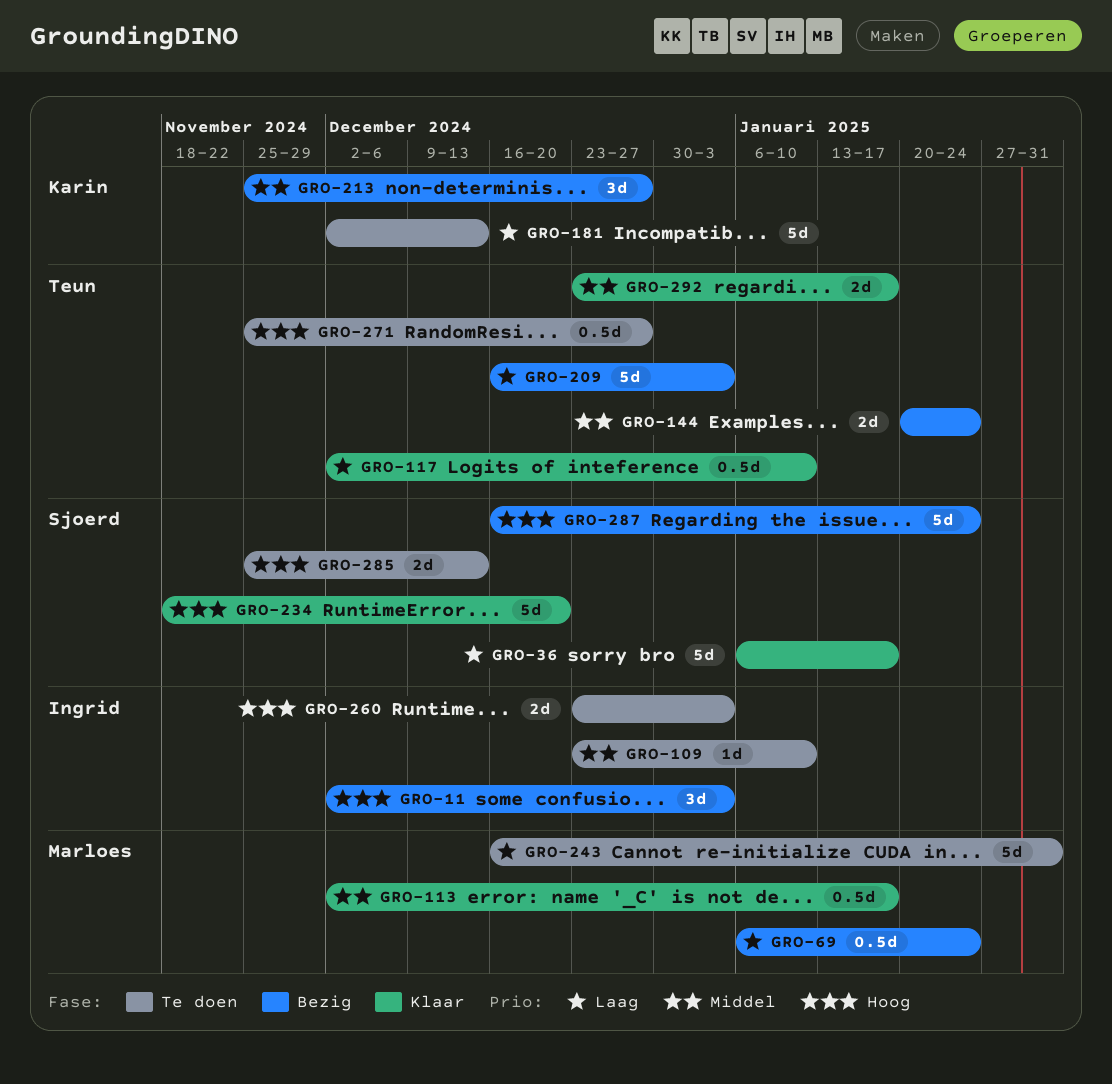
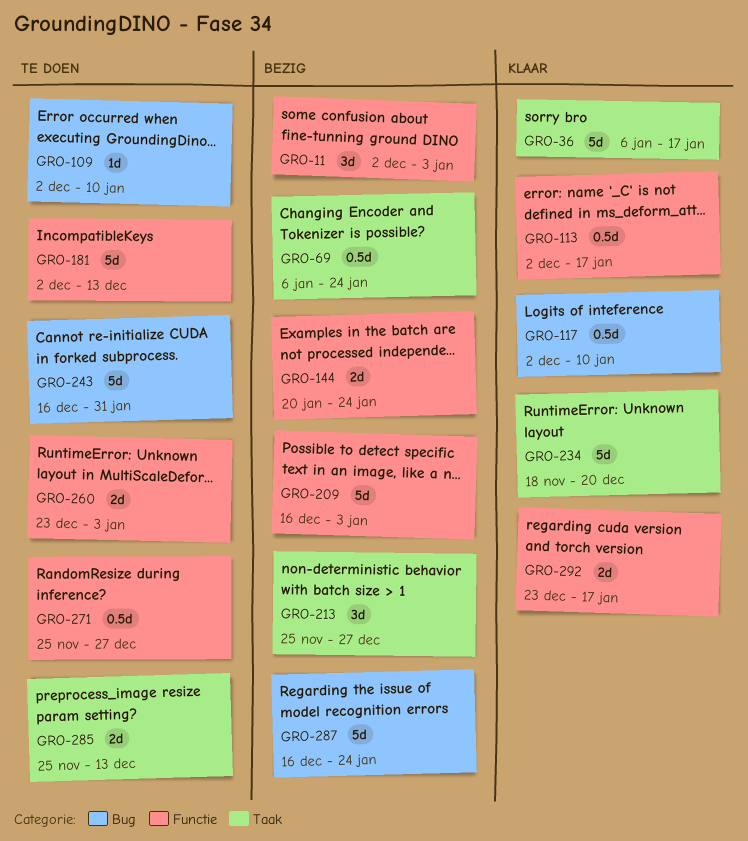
GRO-109, start: Dec 23 -> Dec 2

